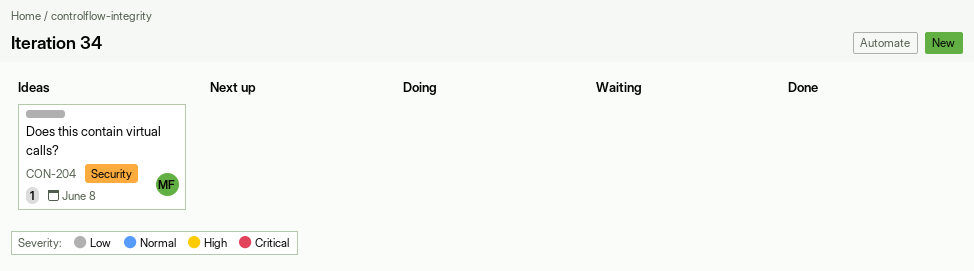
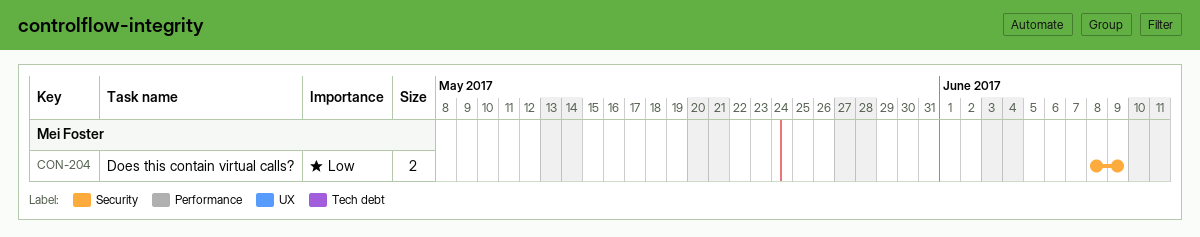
CON-204, estimate: 1 -> 2
CON-204, due: Jun 8 -> Jun 9

